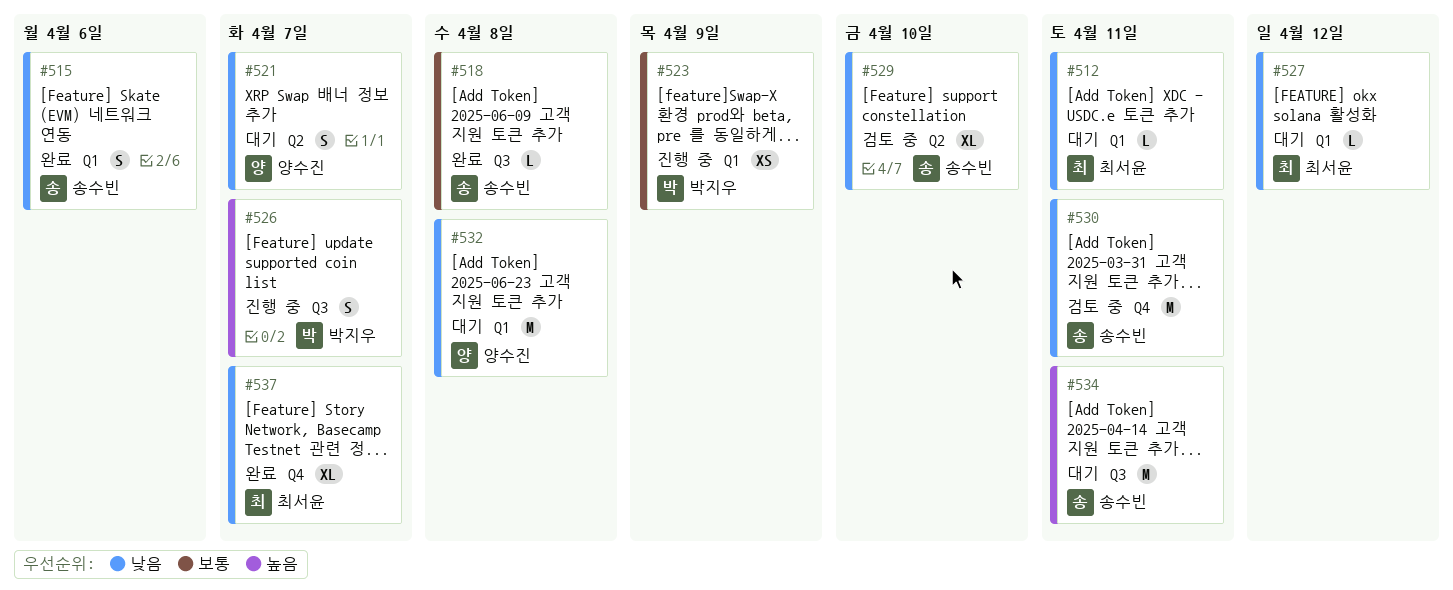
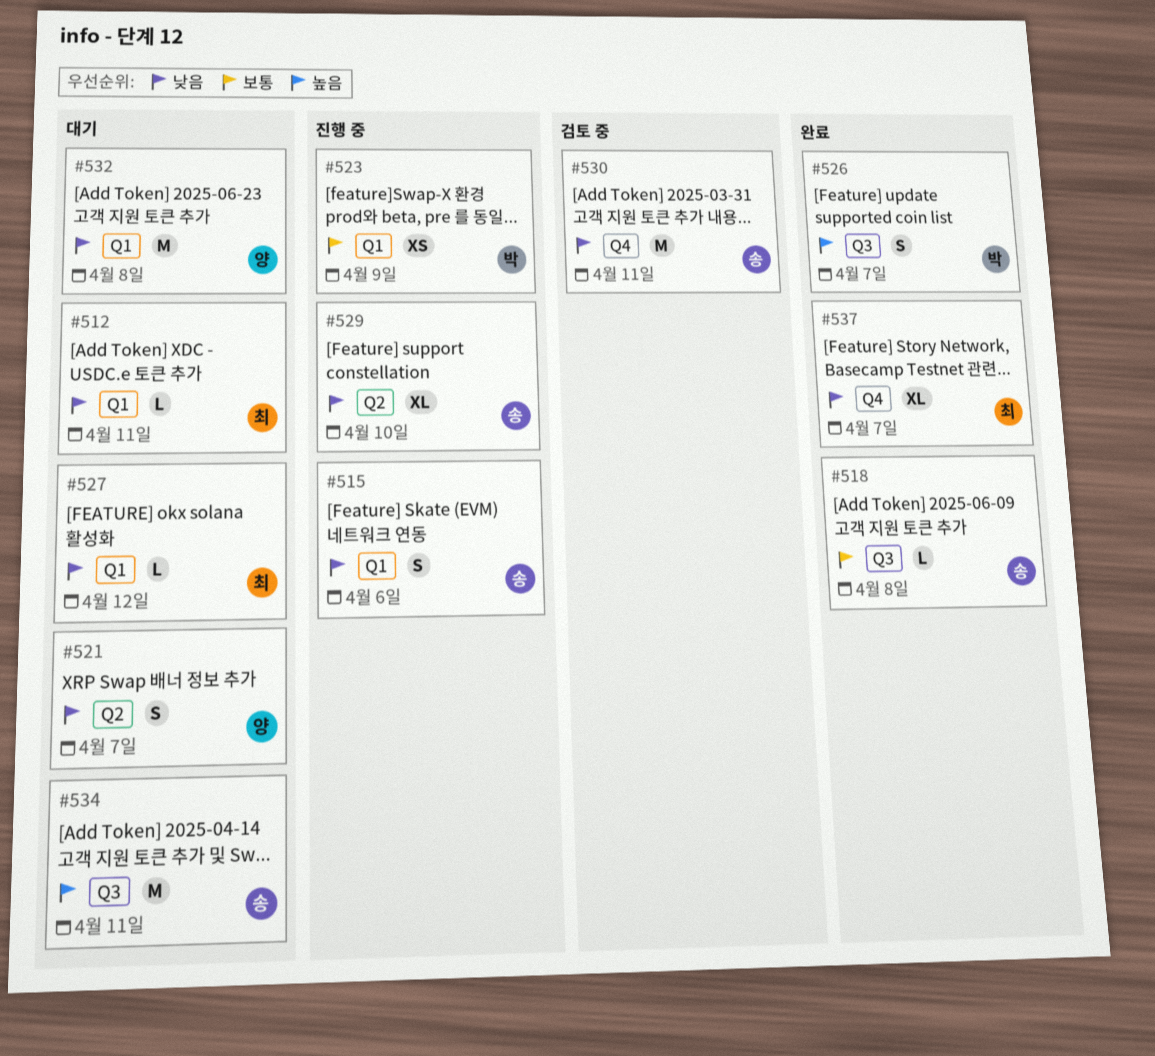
#515, status: 완료 -> 진행 중
#526, status: 진행 중 -> 완료
#529, status: 검토 중 -> 진행 중

